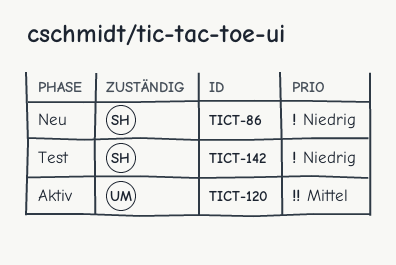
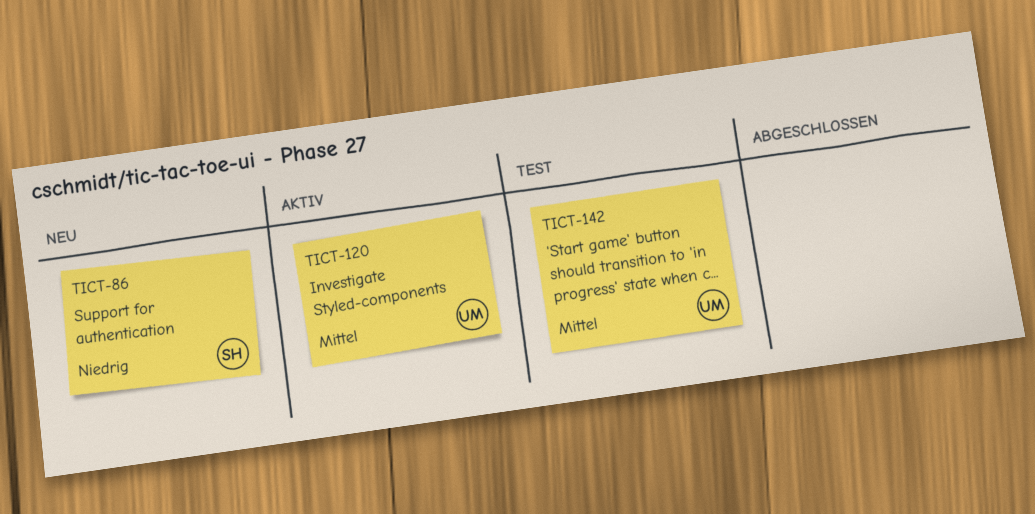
TICT-142, owner: SH -> UM
TICT-142, priority: Niedrig -> Mittel

